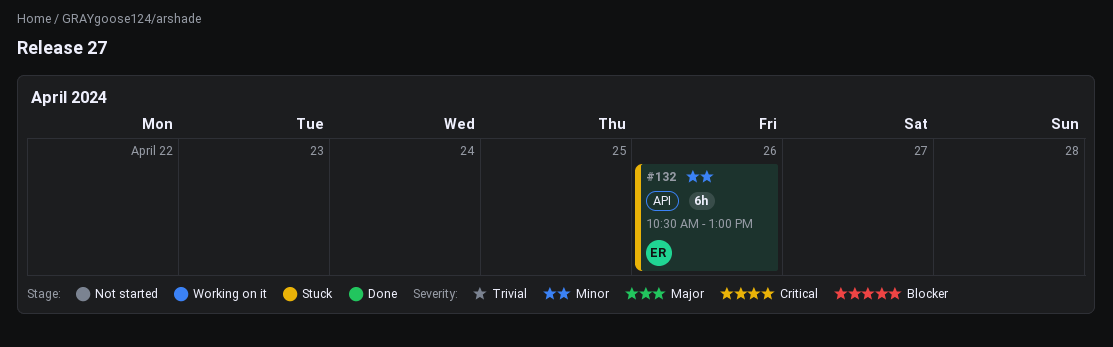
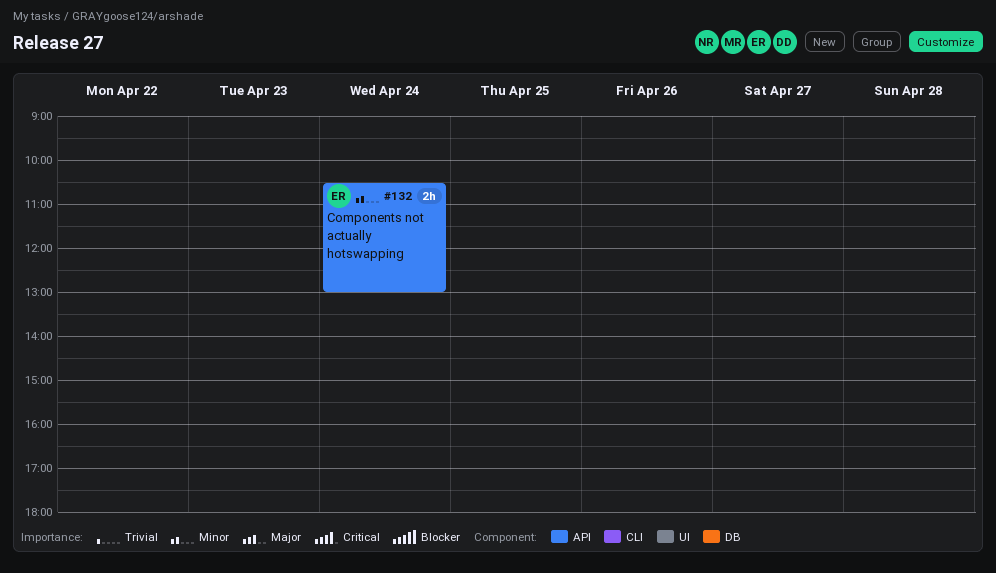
#132, estimate: 6h -> 2h
#132, day: Apr 26 -> Apr 24

